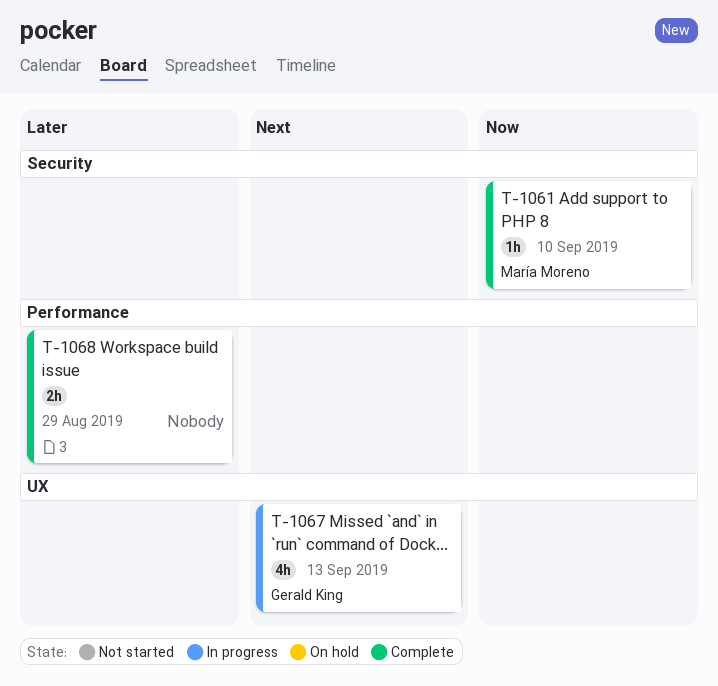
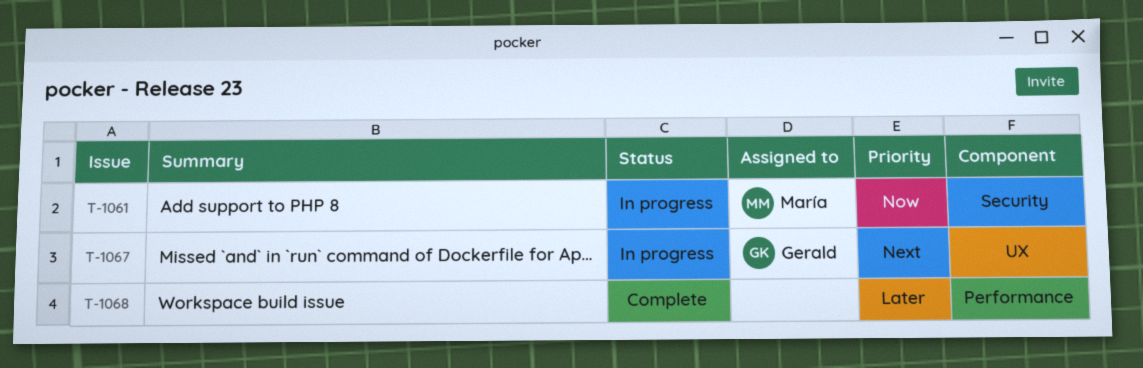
T-1061, status: Complete -> In progress

